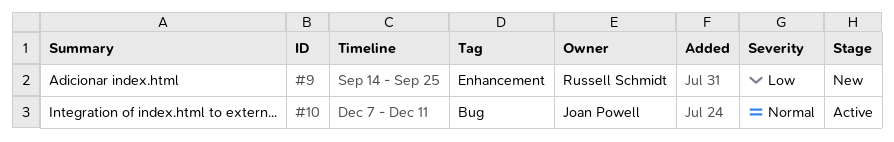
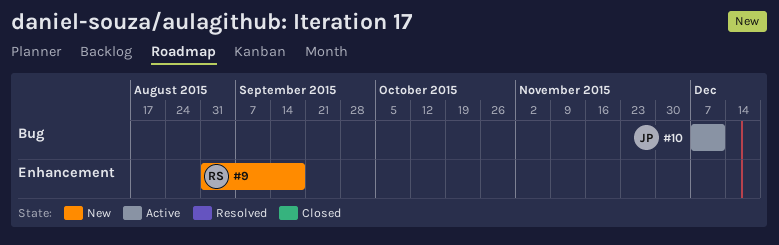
#9, start: Sep 14 -> Aug 31
#9, due: Sep 25 -> Sep 18

